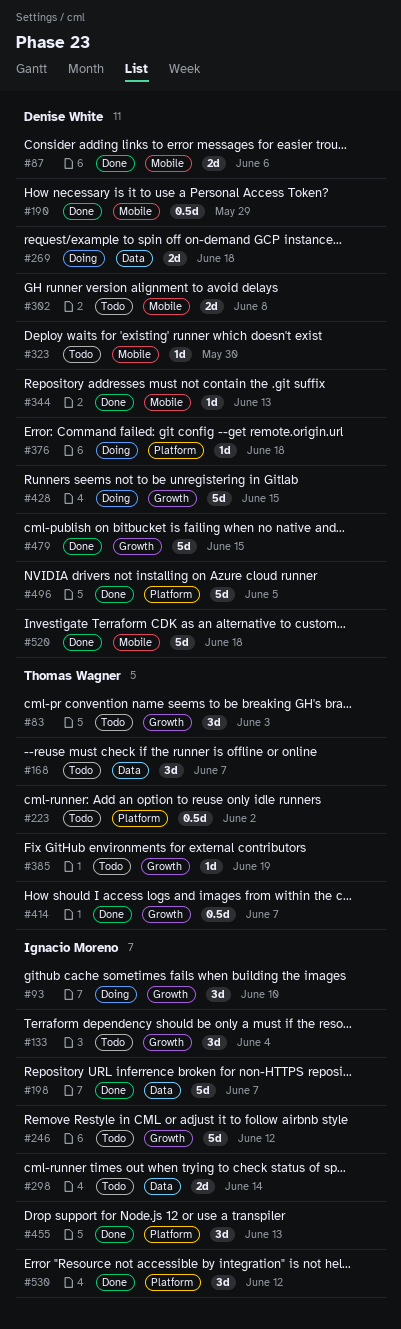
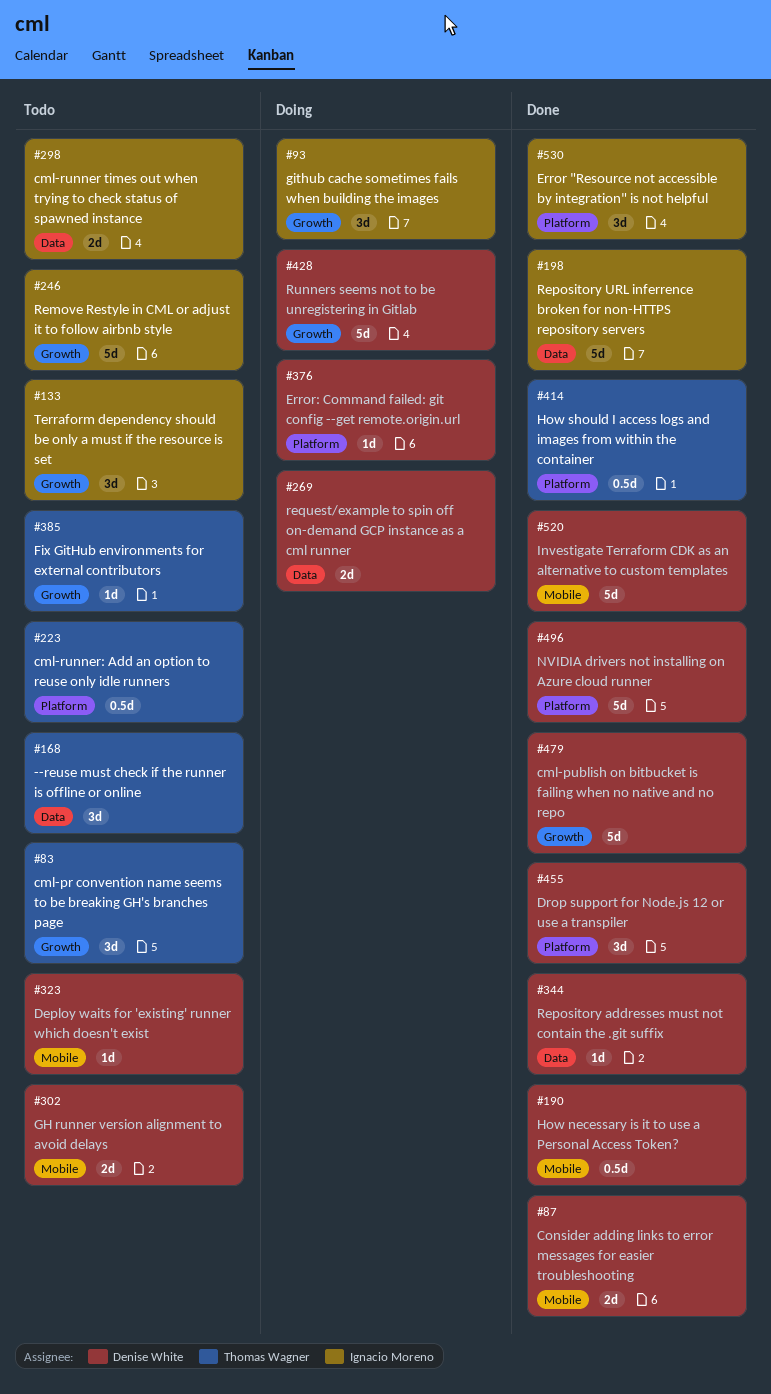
#344, label: Mobile -> Data
#414, label: Growth -> Platform
#455, owner: Ignacio Moreno -> Denise White

